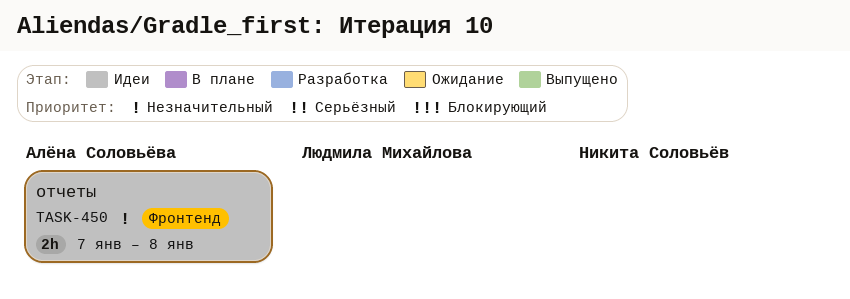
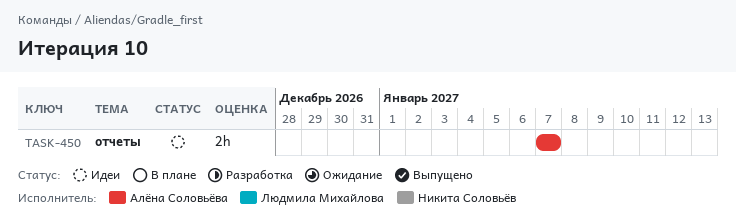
TASK-450, due: Jan 8 -> Jan 7

